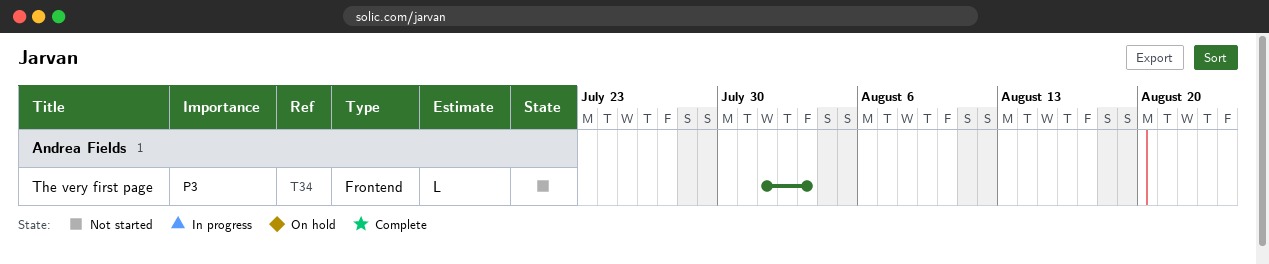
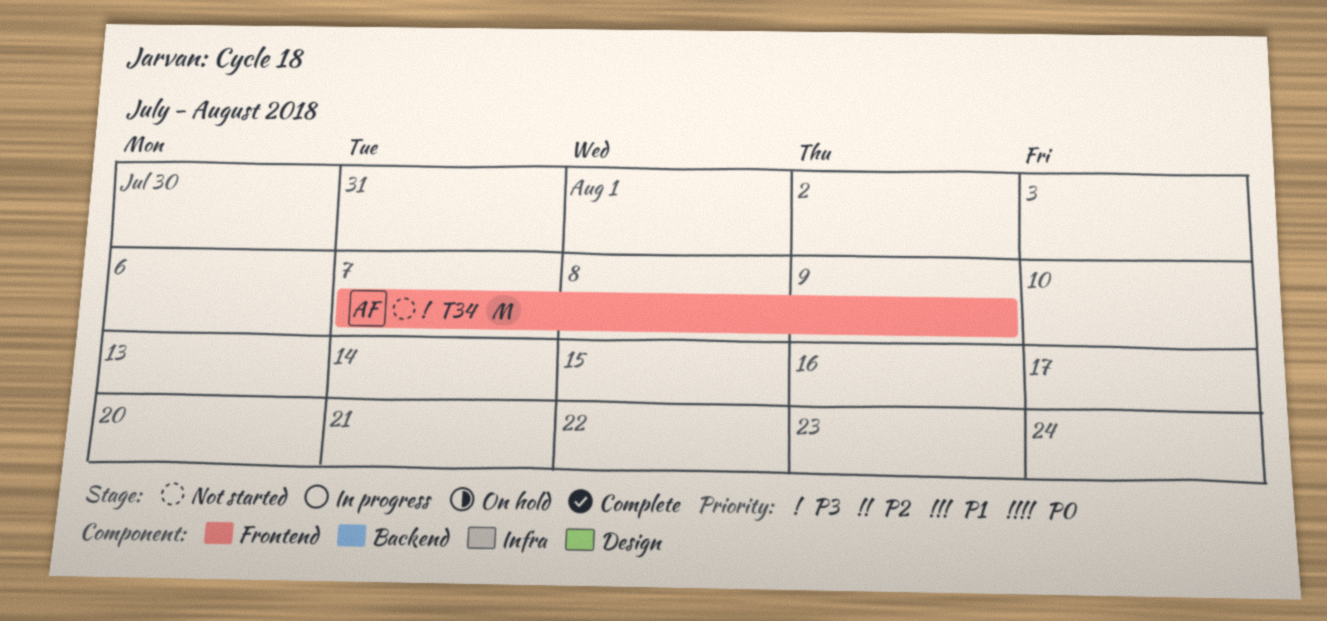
T34, estimate: L -> M
T34, start: Aug 1 -> Aug 7
T34, due: Aug 3 -> Aug 9

